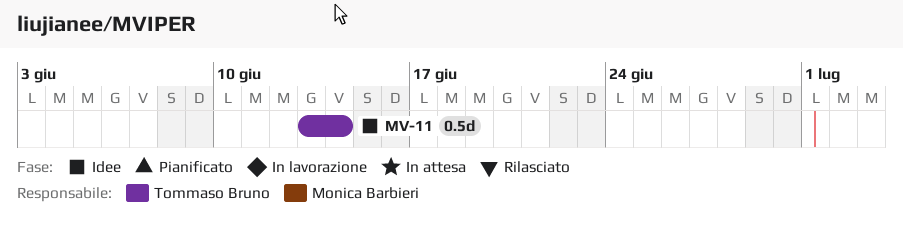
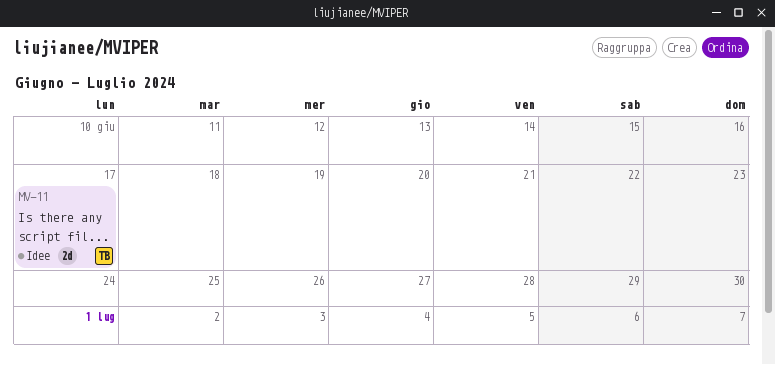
MV-11, estimate: 0.5d -> 2d
MV-11, due: Jun 14 -> Jun 17

